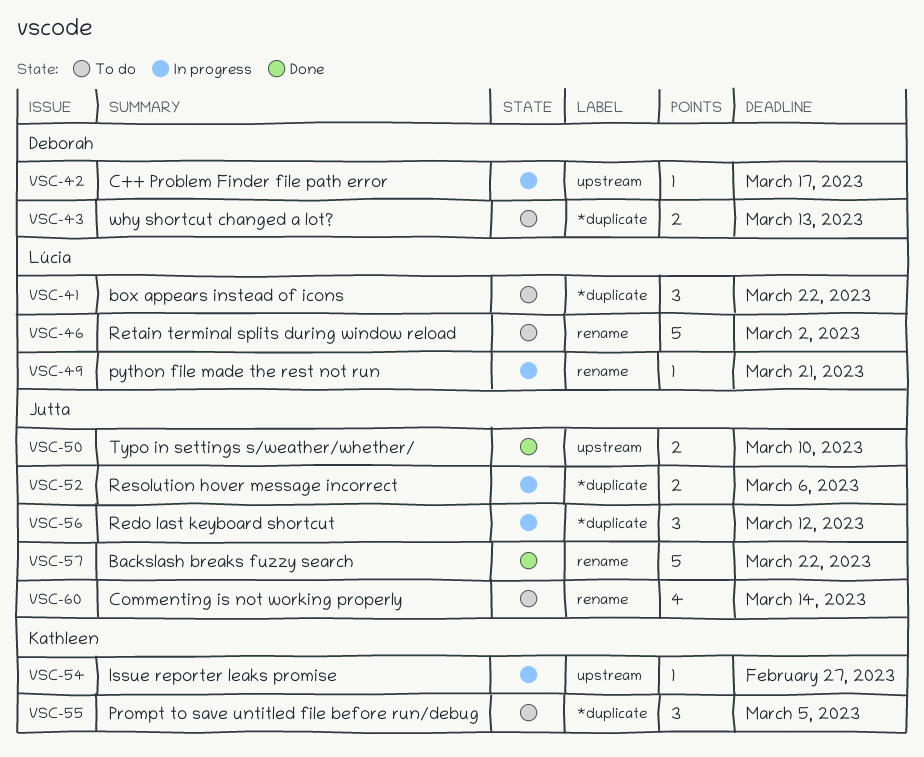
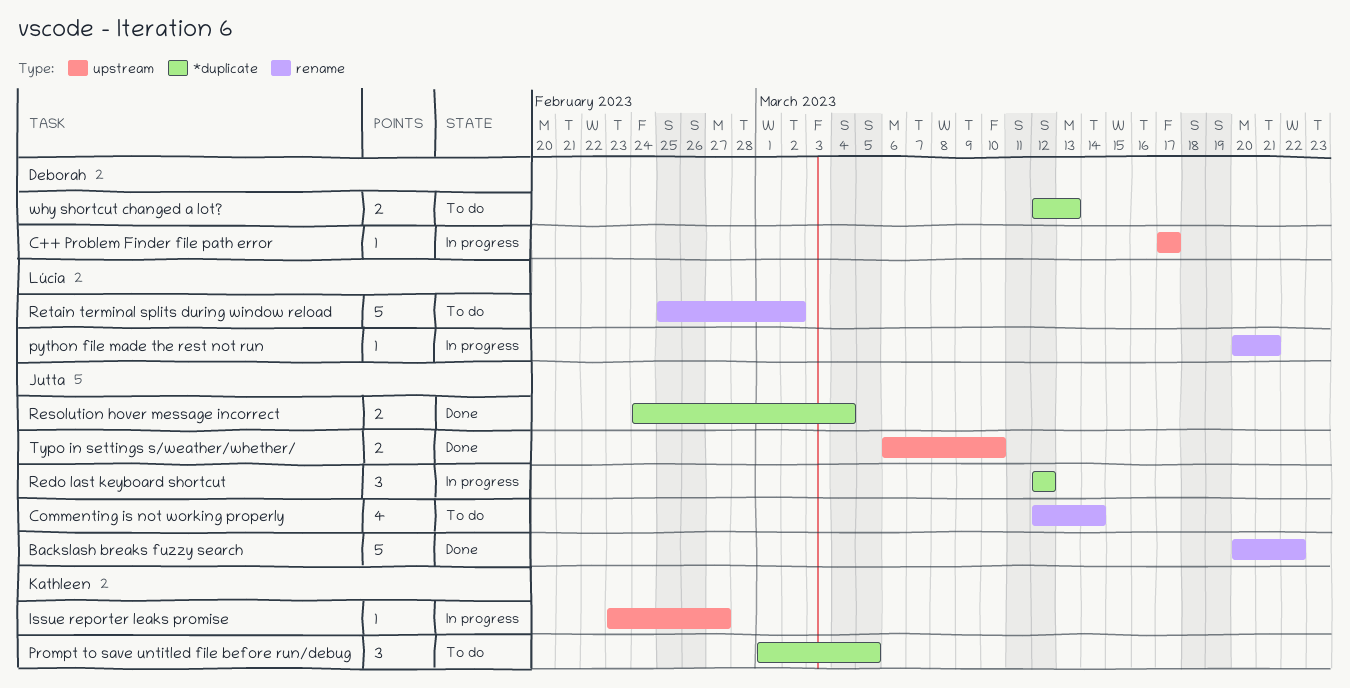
box appears instead of icons: present -> none
Resolution hover message incorrect, status: In progress -> Done
Resolution hover message incorrect, due: Mar 6 -> Mar 4

